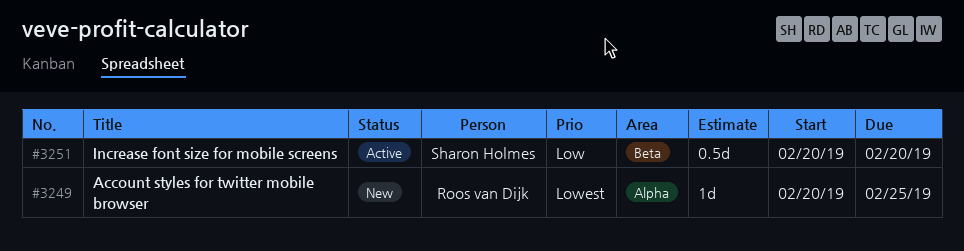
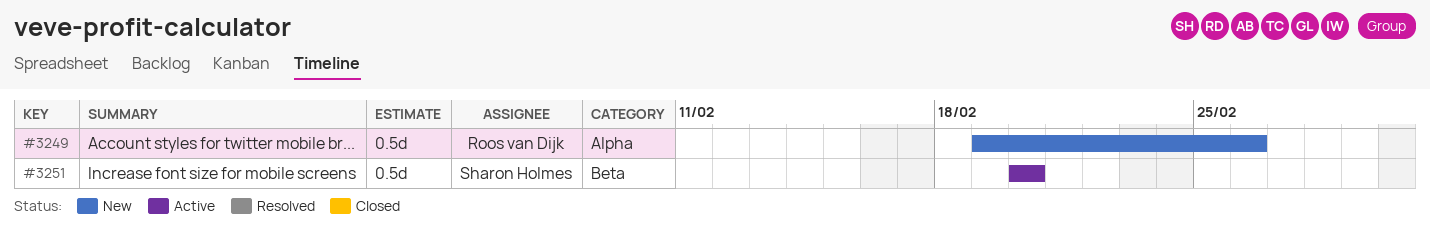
#3249, estimate: 1d -> 0.5d
#3249, start: Feb 20 -> Feb 19
#3249, due: Feb 25 -> Feb 26

